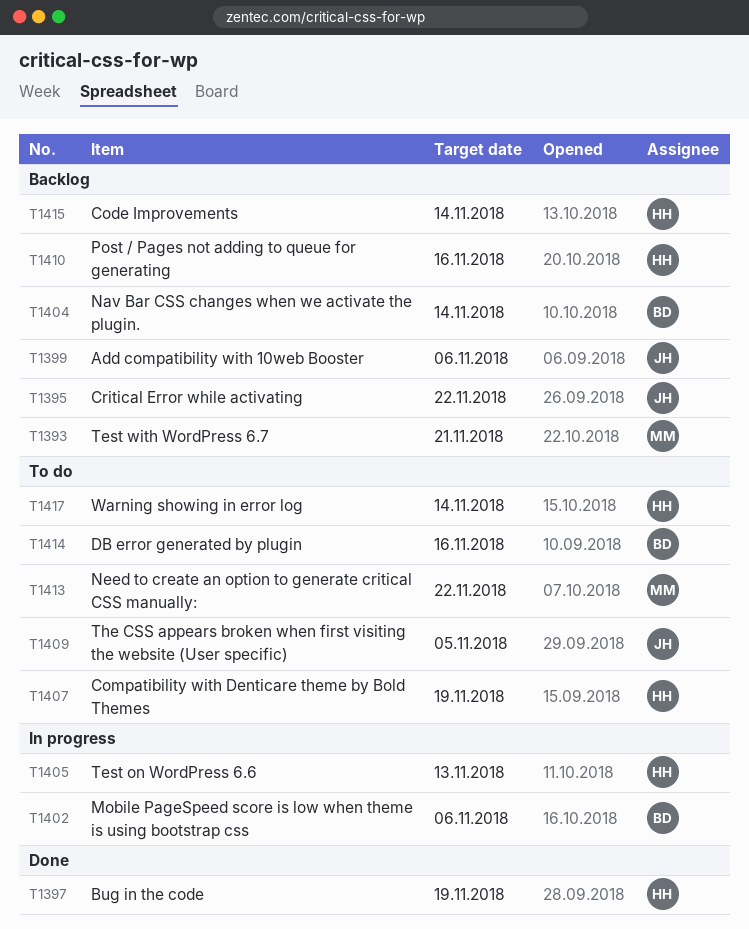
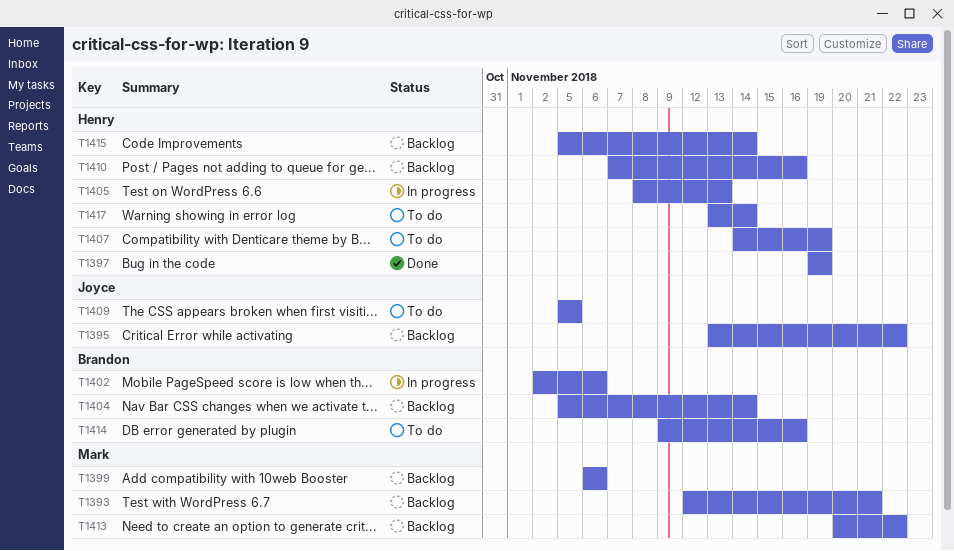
T1399, owner: Joyce -> Mark
T1413, status: To do -> Backlog

